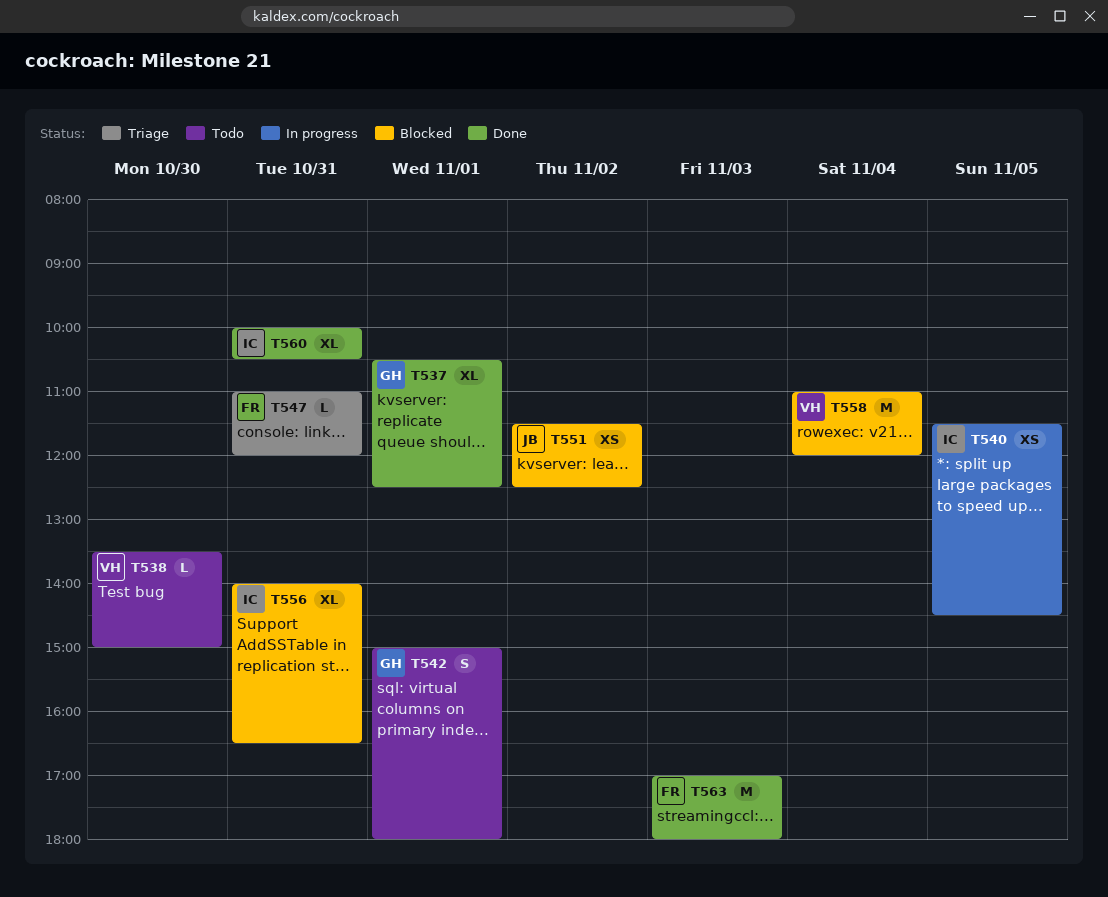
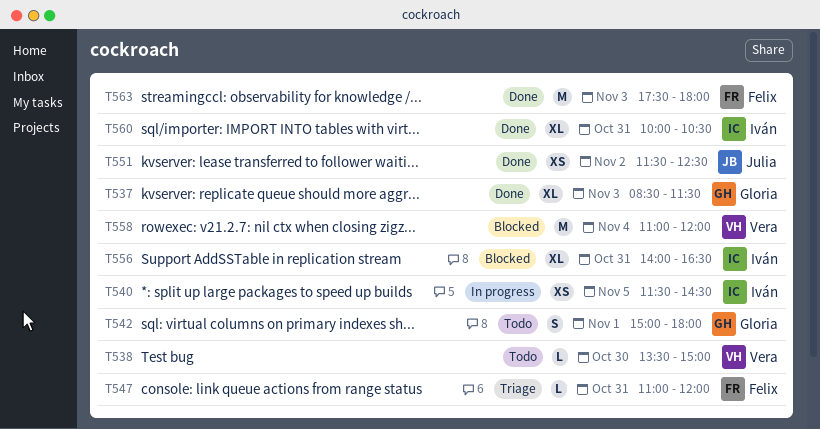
T537, day: Nov 1 -> Nov 3
T537, begins: 10:30 -> 08:30
T537, ends: 12:30 -> 11:30
T551, status: Blocked -> Done
T563, begins: 17:00 -> 17:30

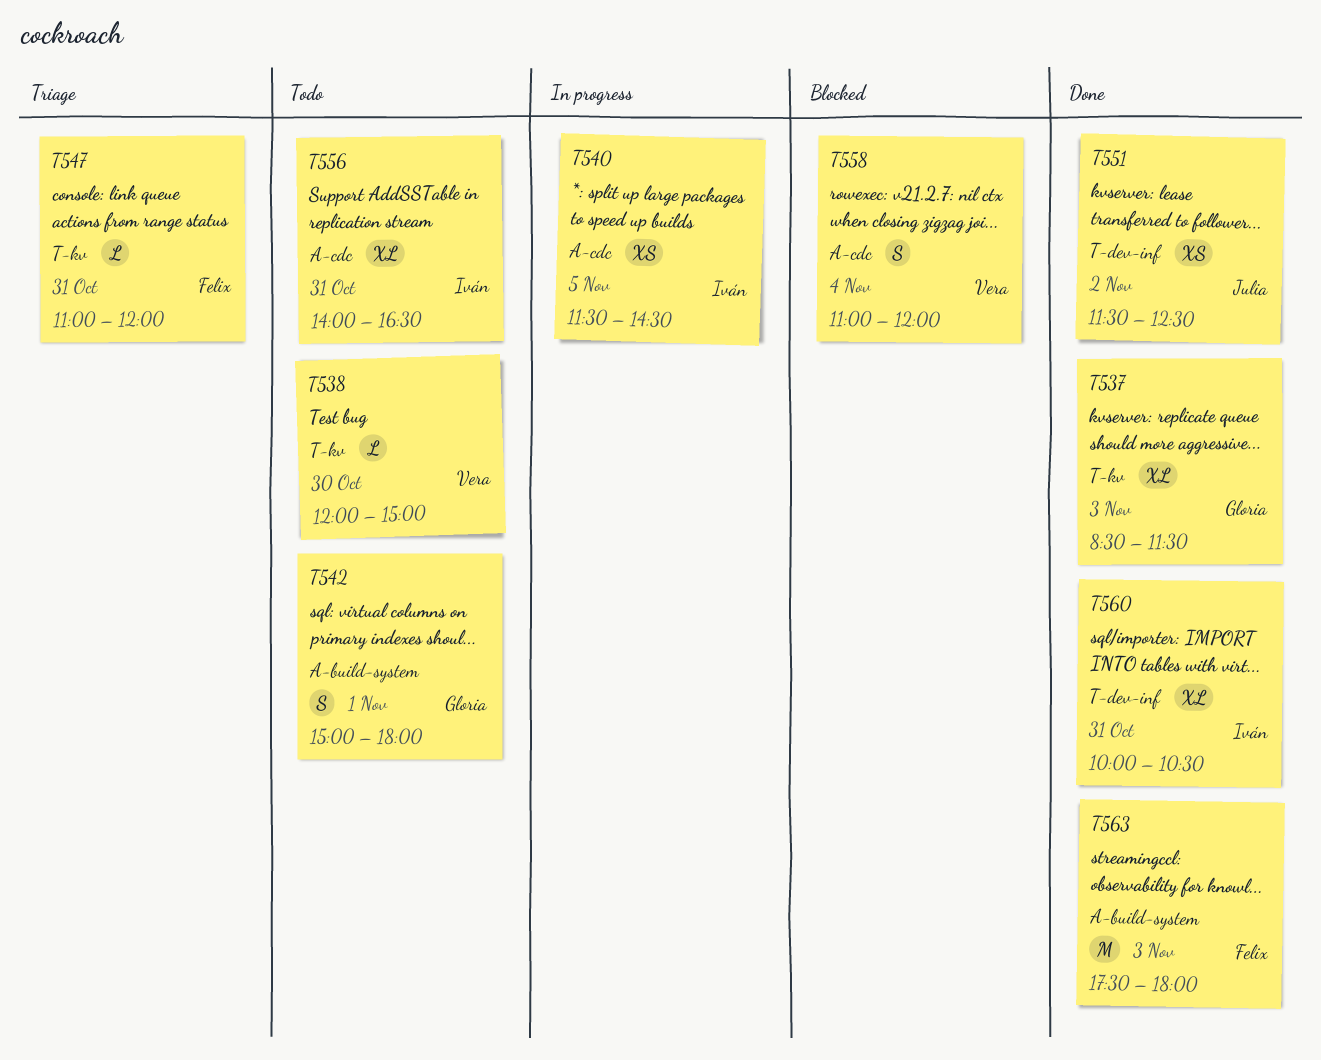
T538, begins: 13:30 -> 12:00
T556, status: Blocked -> Todo
T558, estimate: M -> S

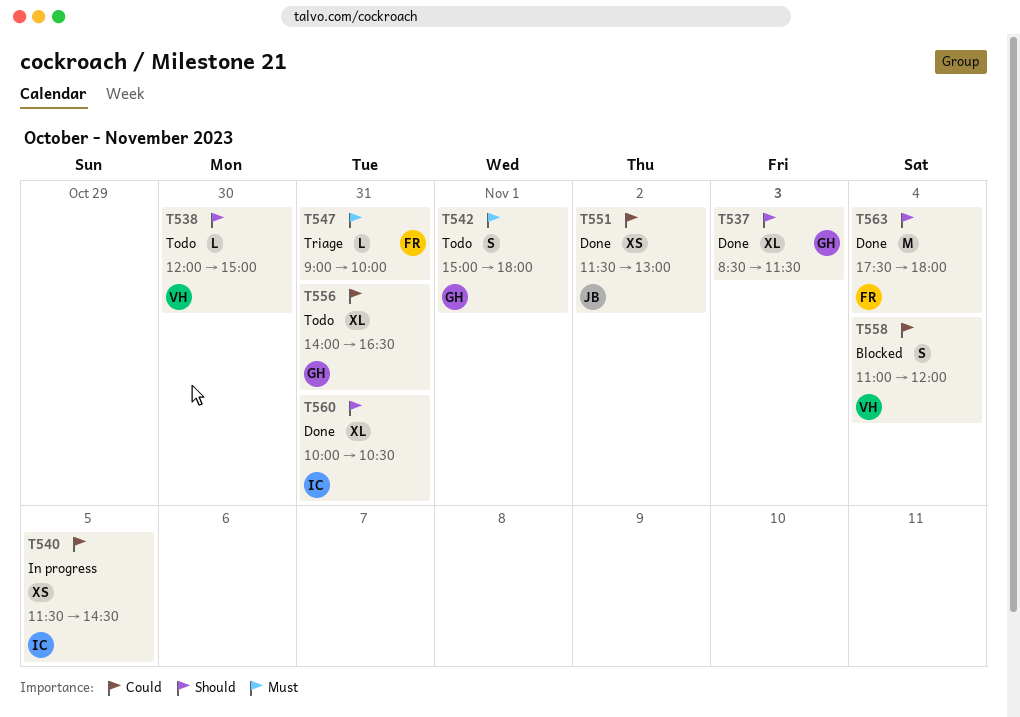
T547, begins: 11:00 -> 09:00
T547, ends: 12:00 -> 10:00
T551, ends: 12:30 -> 13:00
T556, owner: Iván -> Gloria
T563, day: Nov 3 -> Nov 4

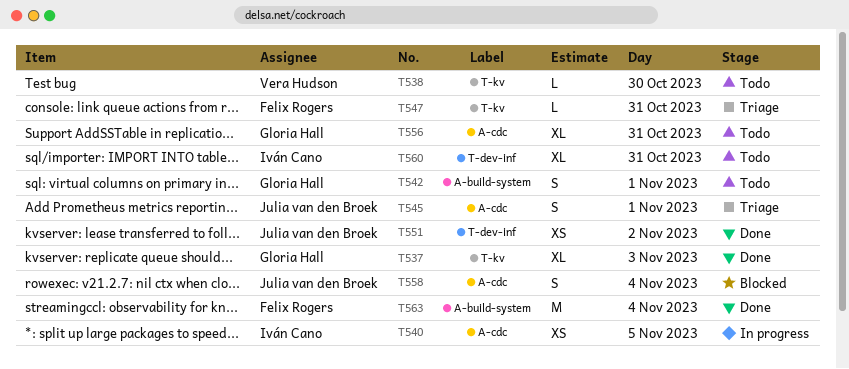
T545: none -> present
T558, owner: Vera Hudson -> Julia van den Broek
T560, status: Done -> Todo

